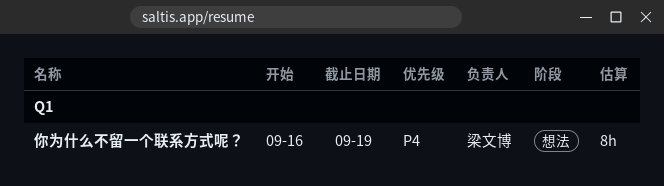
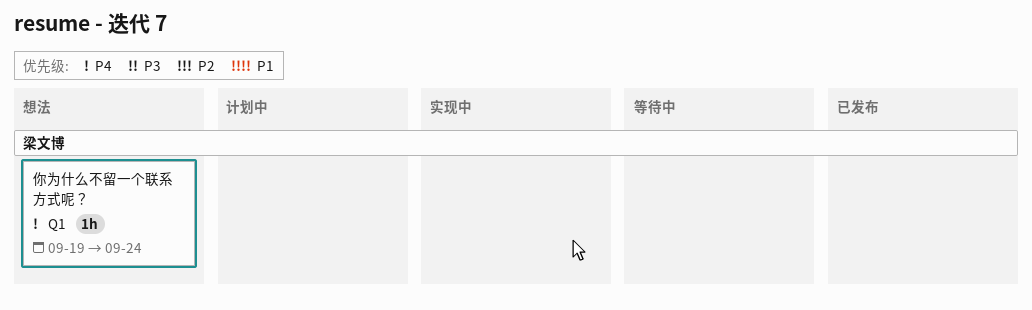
你为什么不留一个联系方式呢？, estimate: 8h -> 1h
你为什么不留一个联系方式呢？, start: Sep 16 -> Sep 19
你为什么不留一个联系方式呢？, due: Sep 19 -> Sep 24

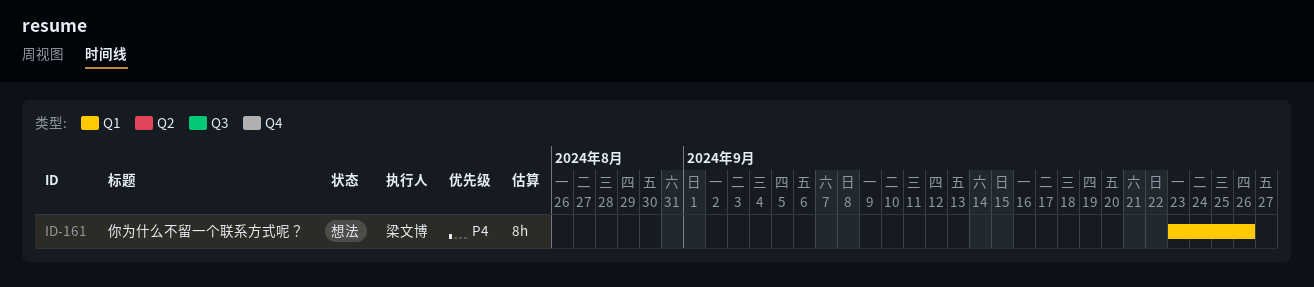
你为什么不留一个联系方式呢？, estimate: 1h -> 8h
你为什么不留一个联系方式呢？, start: Sep 19 -> Sep 23
你为什么不留一个联系方式呢？, due: Sep 24 -> Sep 26

